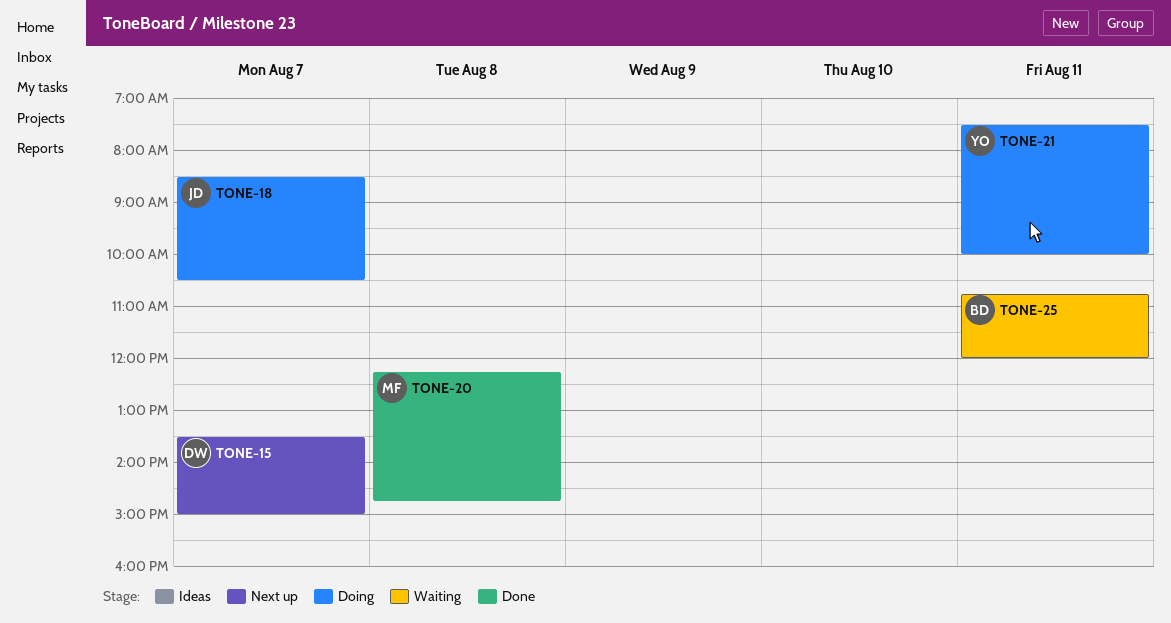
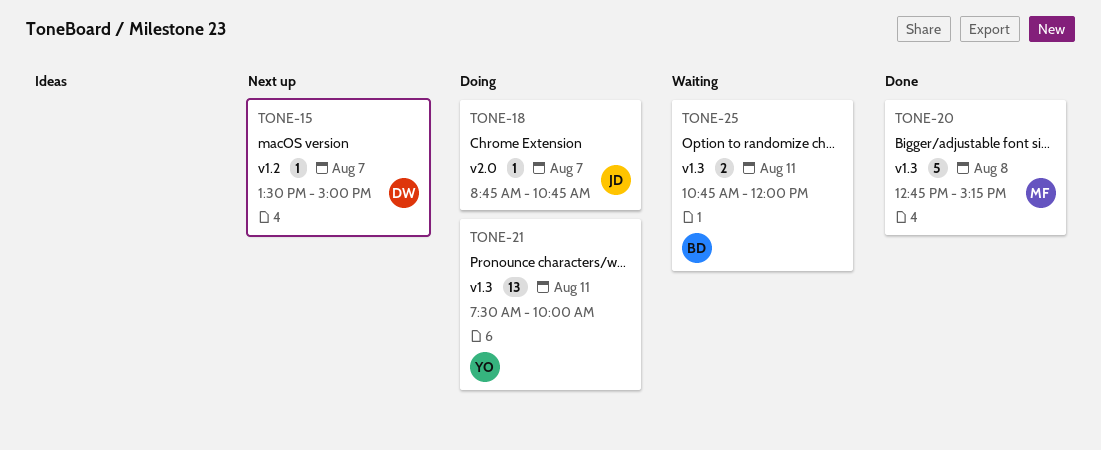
TONE-18, begins: 08:30 -> 08:45
TONE-18, ends: 10:30 -> 10:45
TONE-20, begins: 12:15 -> 12:45
TONE-20, ends: 14:45 -> 15:15

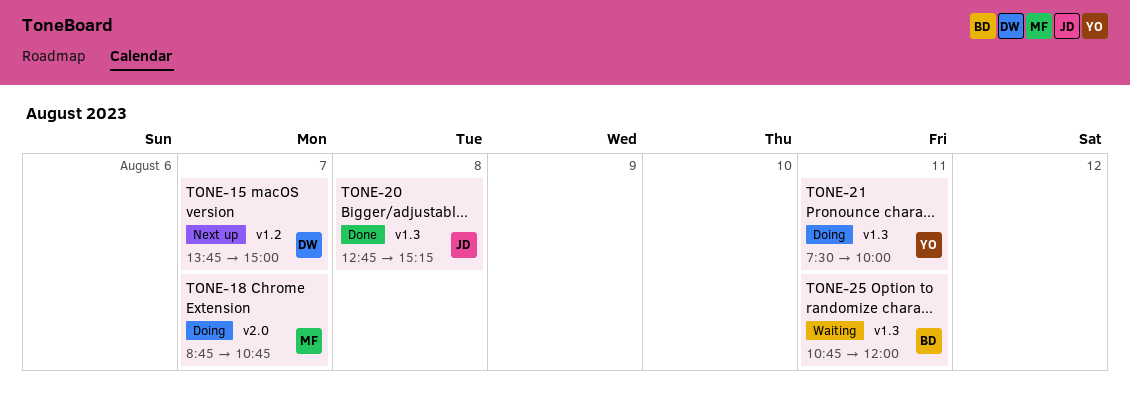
TONE-15, begins: 13:30 -> 13:45
TONE-18, owner: JD -> MF
TONE-20, owner: MF -> JD

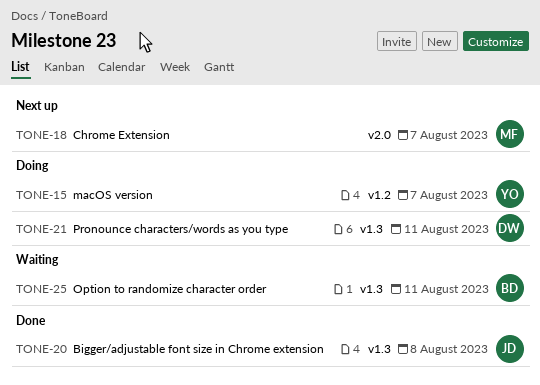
TONE-15, status: Next up -> Doing
TONE-15, owner: DW -> YO
TONE-18, status: Doing -> Next up
TONE-21, owner: YO -> DW

